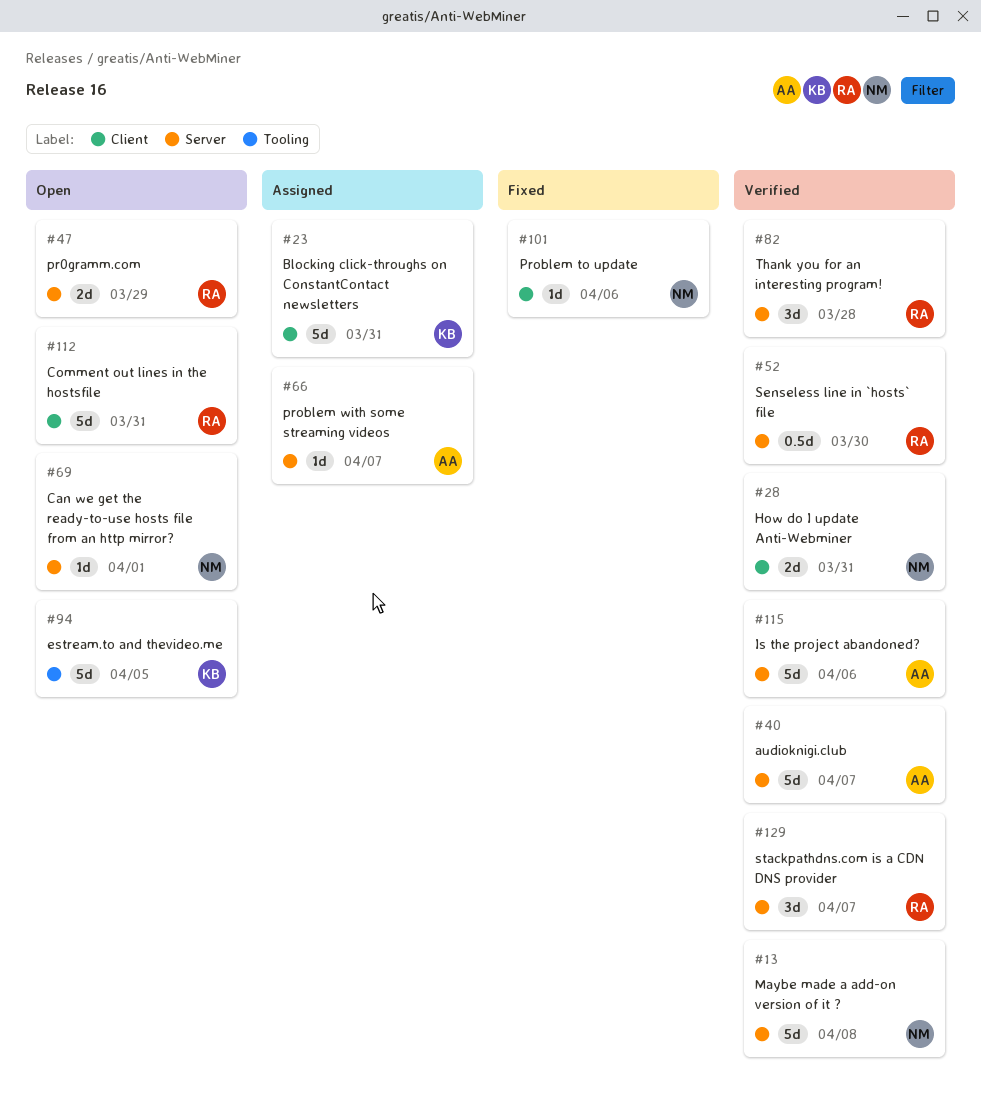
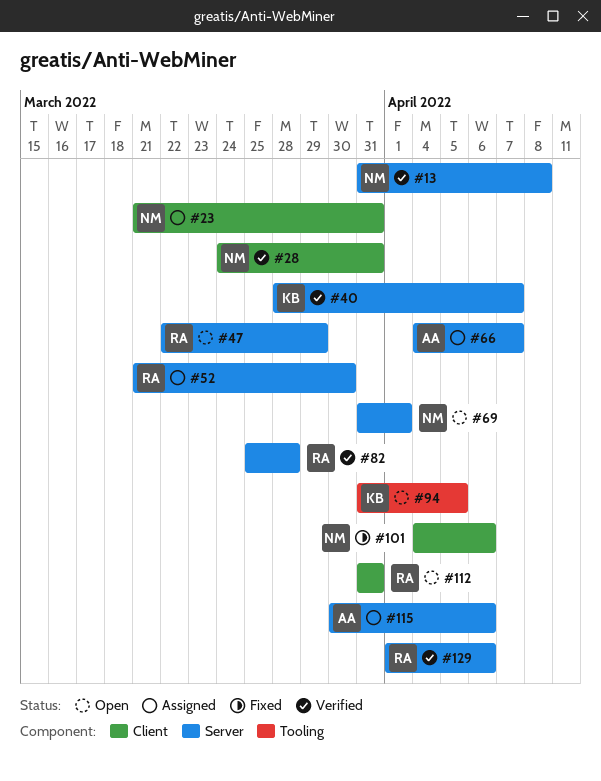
#23, owner: KB -> NM
#40, owner: AA -> KB
#52, status: Verified -> Assigned
#115, status: Verified -> Assigned
#129, due: Apr 7 -> Apr 6

